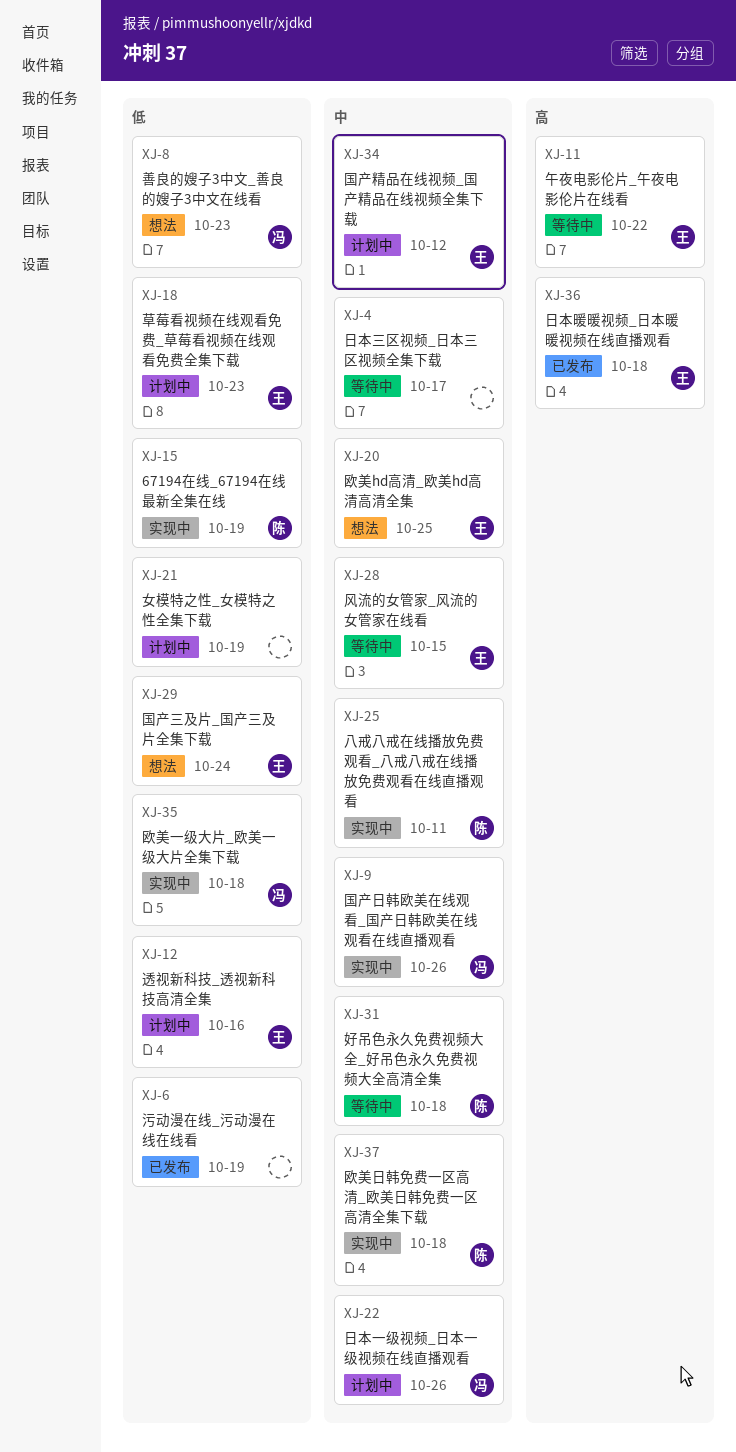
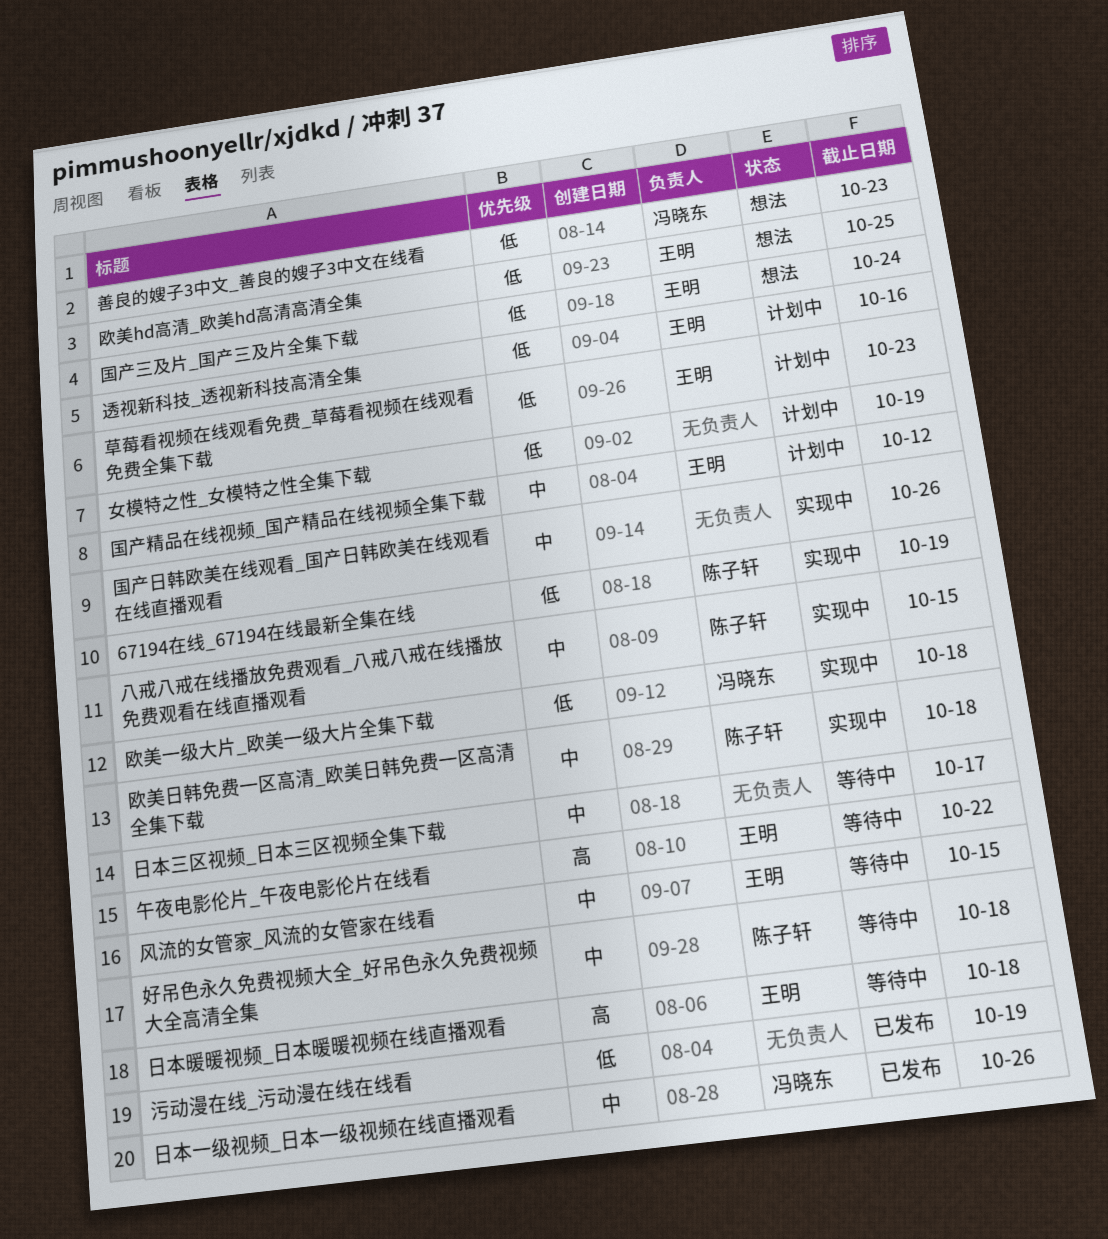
八戒八戒在线播放免费观看_八戒八戒在线播放免费观看在线直播观看, due: Oct 11 -> Oct 15
国产日韩欧美在线观看_国产日韩欧美在线观看在线直播观看, owner: 冯晓东 -> none
日本一级视频_日本一级视频在线直播观看, status: 计划中 -> 已发布
日本暖暖视频_日本暖暖视频在线直播观看, status: 已发布 -> 等待中
欧美hd高清_欧美hd高清高清全集, priority: 中 -> 低

